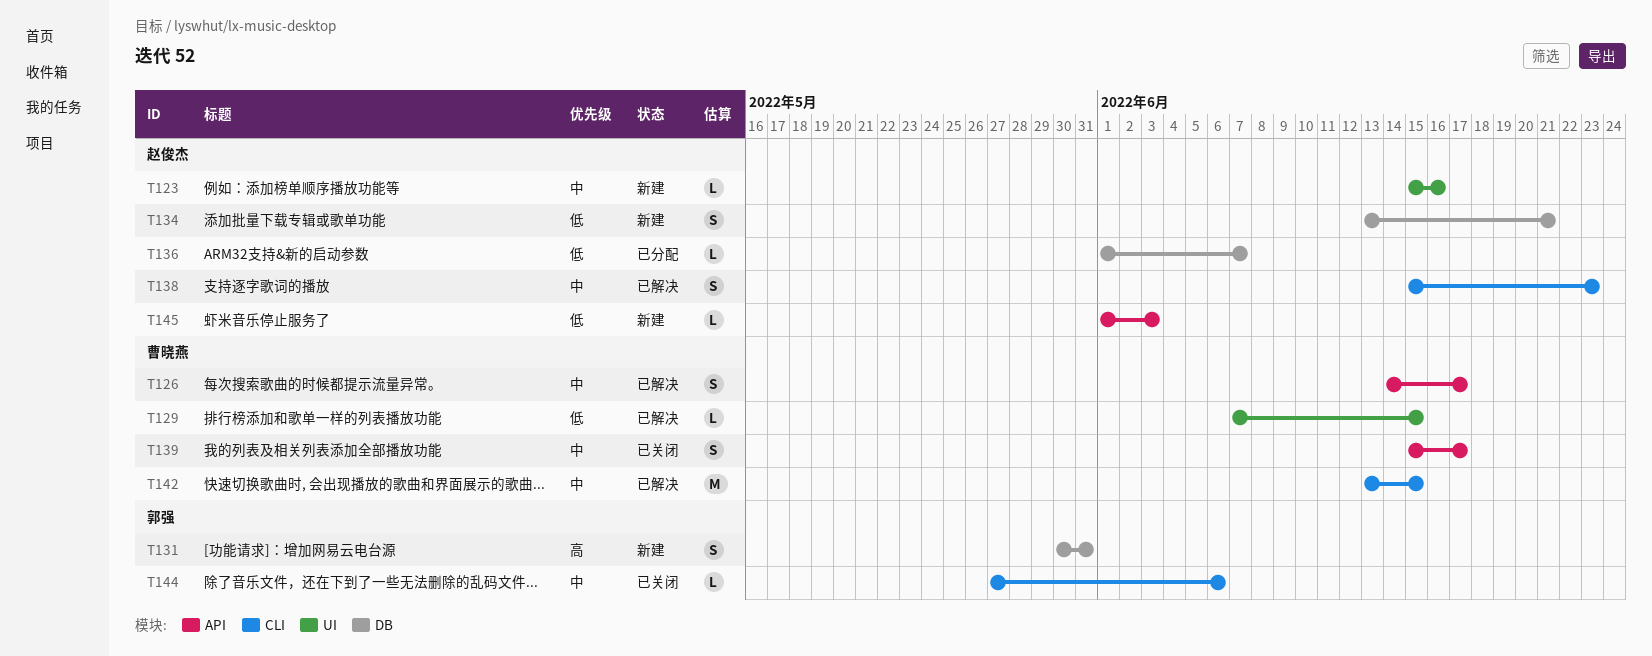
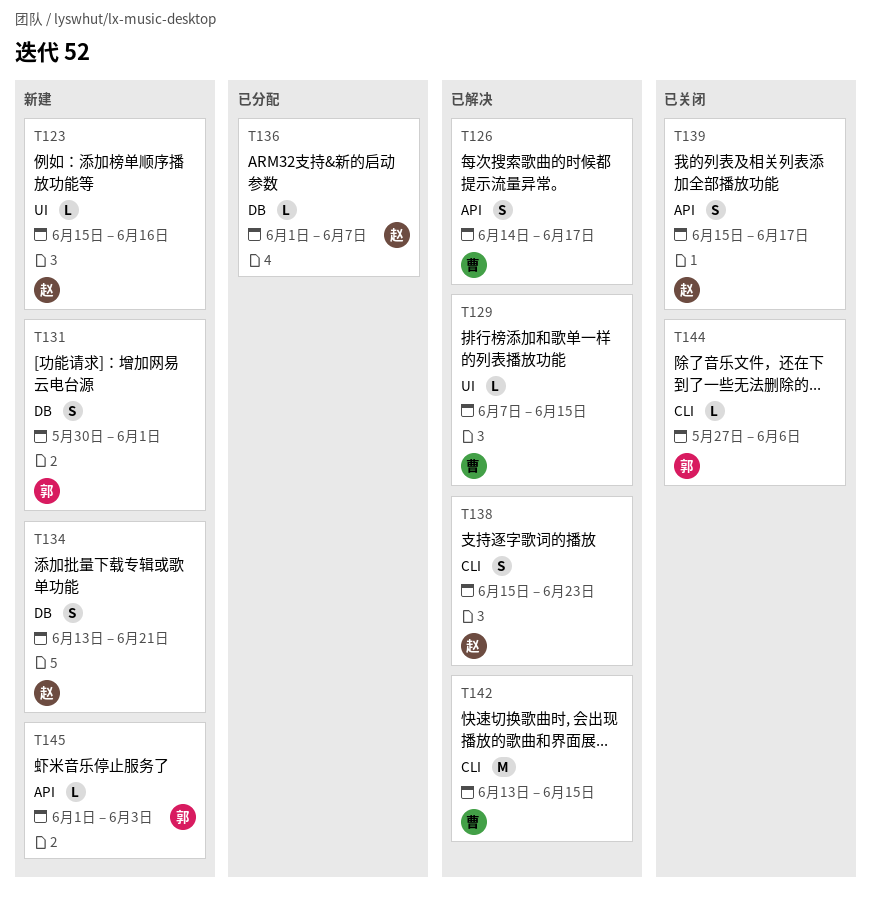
T131, due: May 31 -> Jun 1
T139, owner: 曹晓燕 -> 赵俊杰
T145, owner: 赵俊杰 -> 郭强

